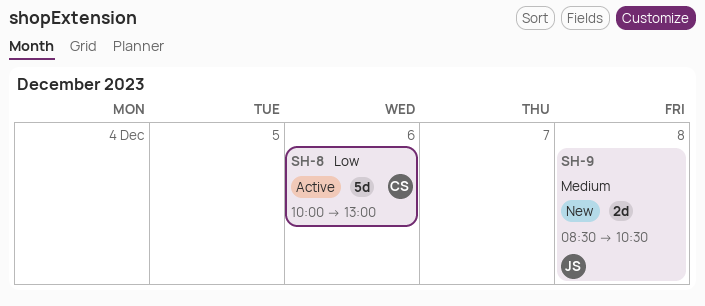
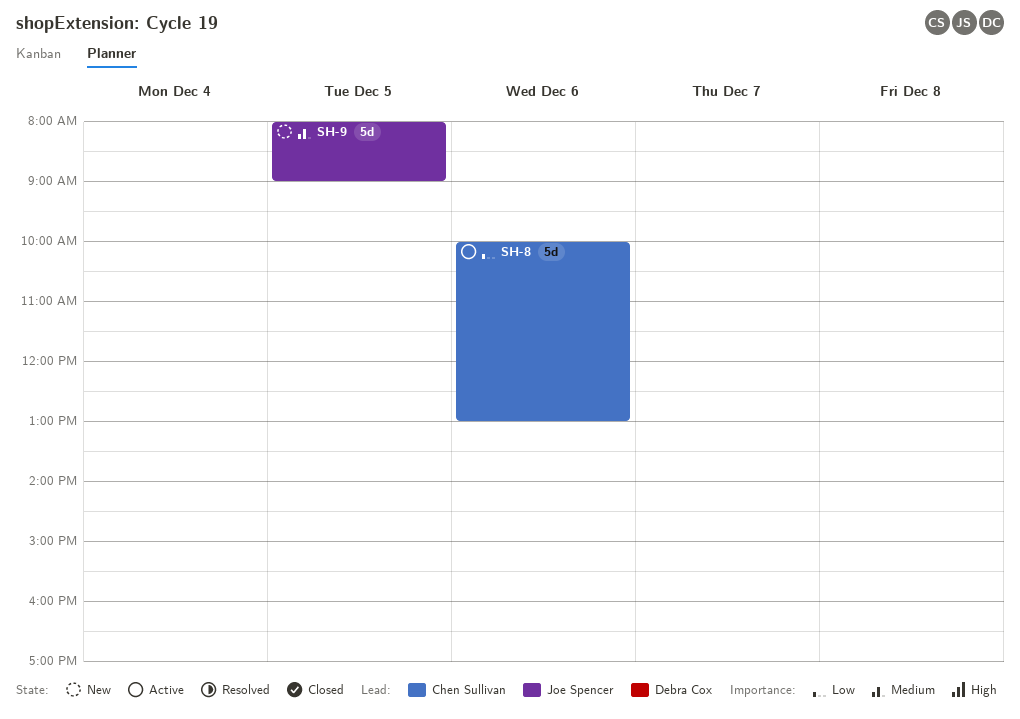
SH-9, estimate: 2d -> 5d
SH-9, day: Dec 8 -> Dec 5
SH-9, begins: 08:30 -> 08:00
SH-9, ends: 10:30 -> 09:00

